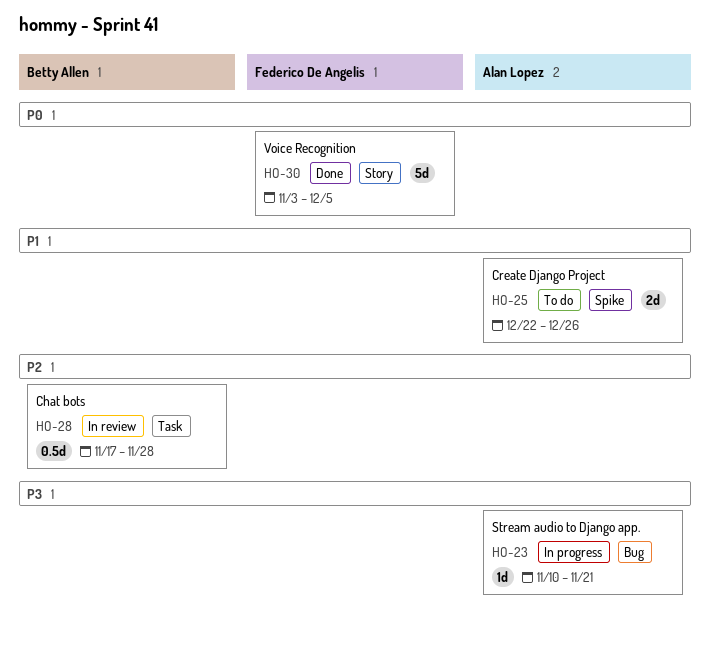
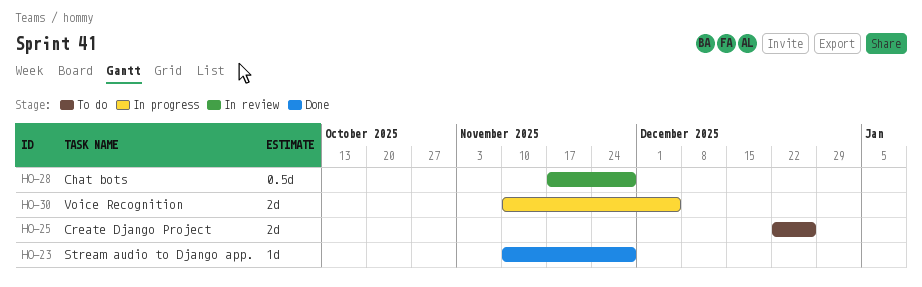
HO-23, status: In progress -> Done
HO-23, due: Nov 21 -> Nov 28
HO-30, status: Done -> In progress
HO-30, estimate: 5d -> 2d
HO-30, start: Nov 3 -> Nov 10

